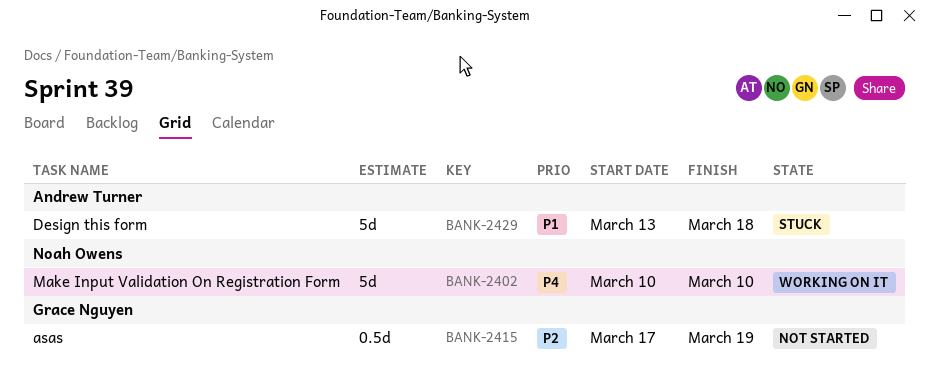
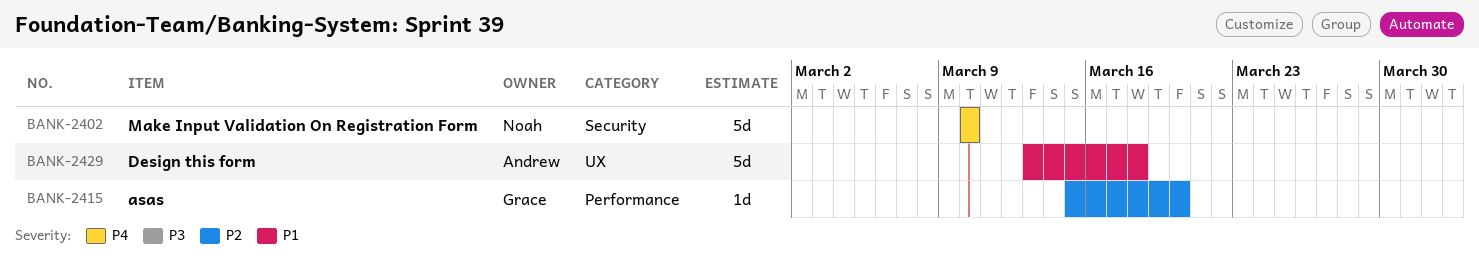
BANK-2415, estimate: 0.5d -> 1d
BANK-2415, start: Mar 17 -> Mar 15
BANK-2415, due: Mar 19 -> Mar 20

